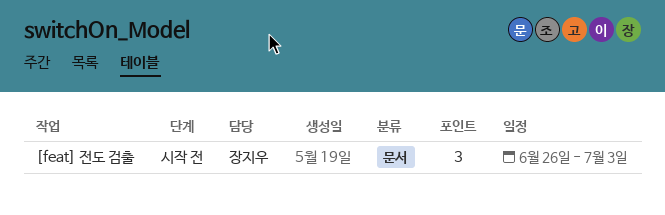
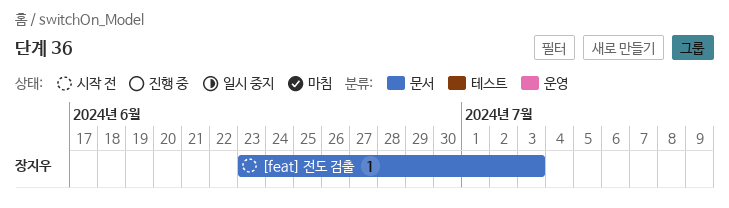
[feat] 전도 검출, estimate: 3 -> 1
[feat] 전도 검출, start: Jun 26 -> Jun 23

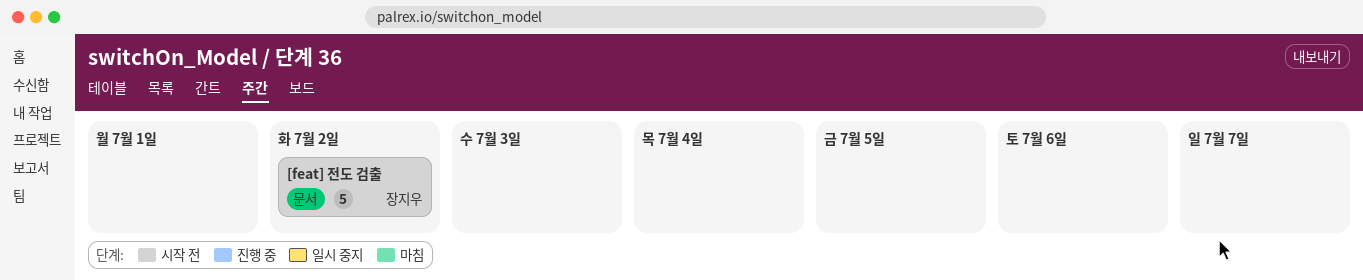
[feat] 전도 검출, estimate: 1 -> 5
[feat] 전도 검출, due: Jul 3 -> Jul 2

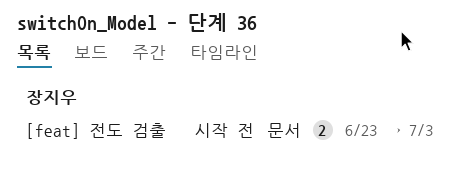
[feat] 전도 검출, estimate: 5 -> 2
[feat] 전도 검출, due: Jul 2 -> Jul 3

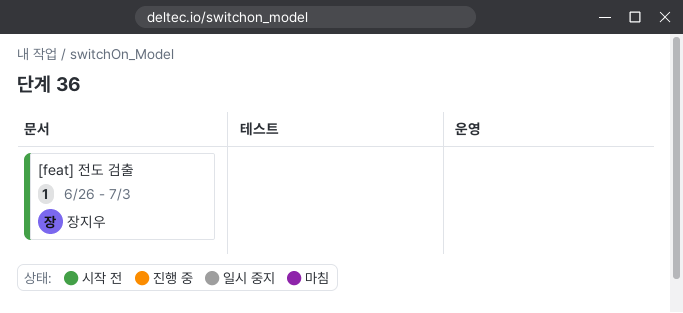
[feat] 전도 검출, estimate: 2 -> 1
[feat] 전도 검출, start: Jun 23 -> Jun 26

